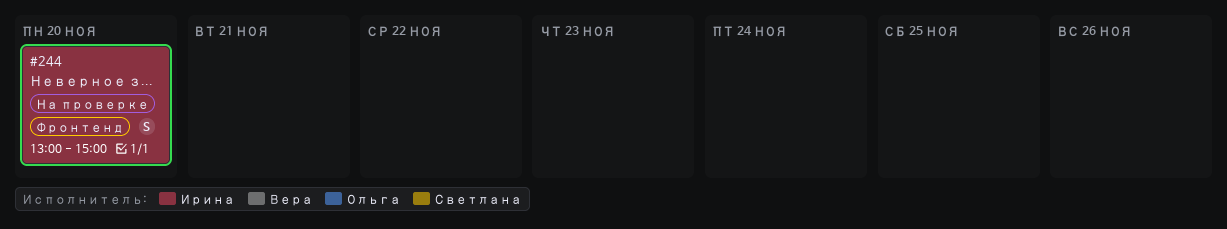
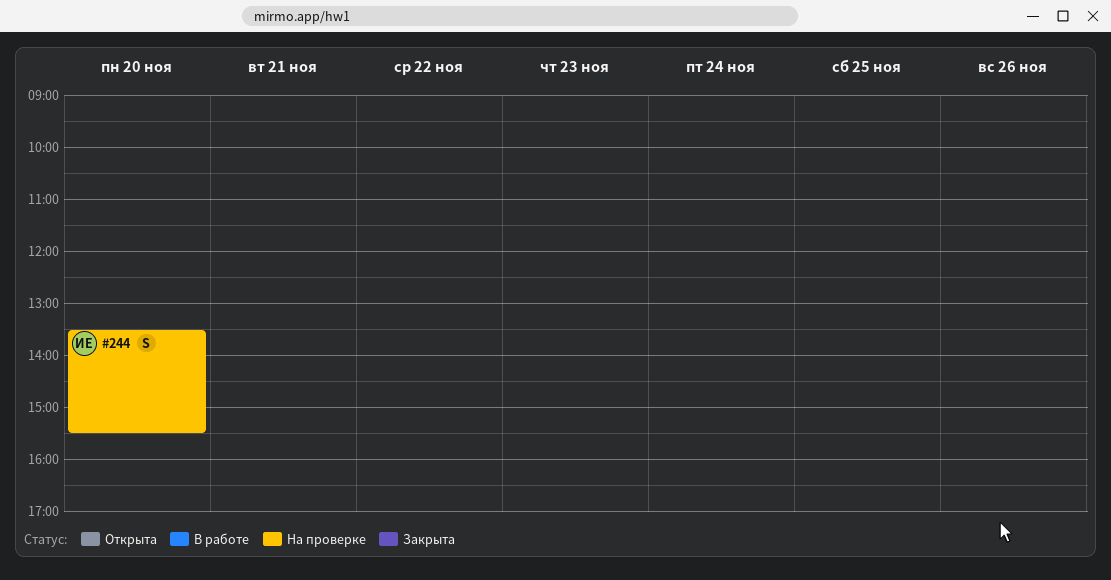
#244, begins: 13:00 -> 13:30
#244, ends: 15:00 -> 15:30

